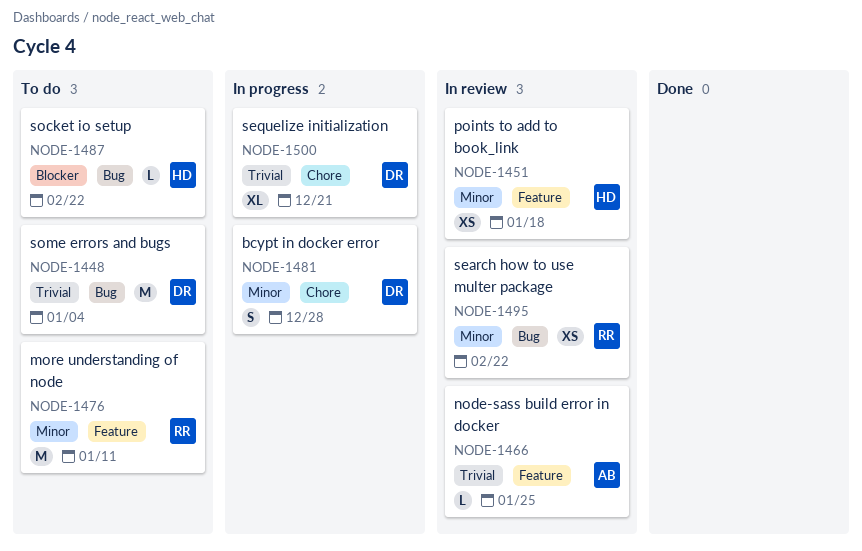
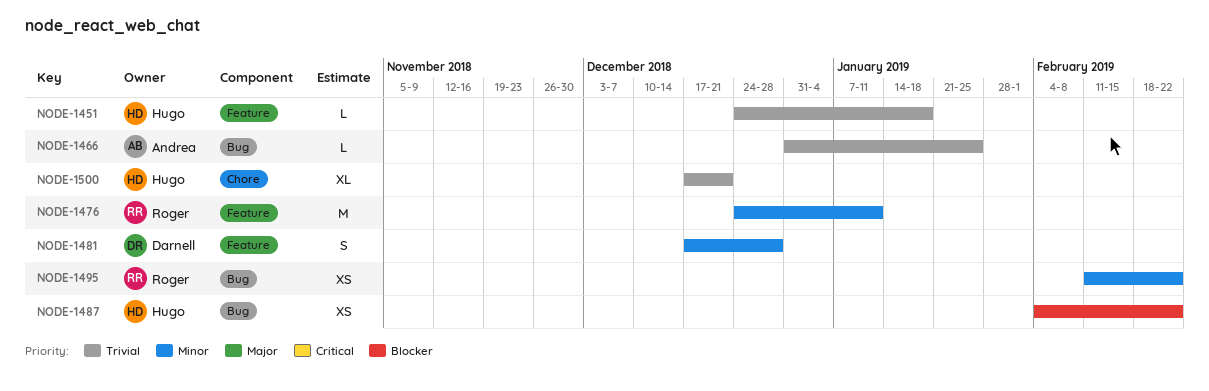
NODE-1448: present -> none
NODE-1451, priority: Minor -> Trivial
NODE-1451, estimate: XS -> L
NODE-1466, label: Feature -> Bug
NODE-1481, label: Chore -> Feature
NODE-1487, estimate: L -> XS
NODE-1500, owner: Darnell -> Hugo

